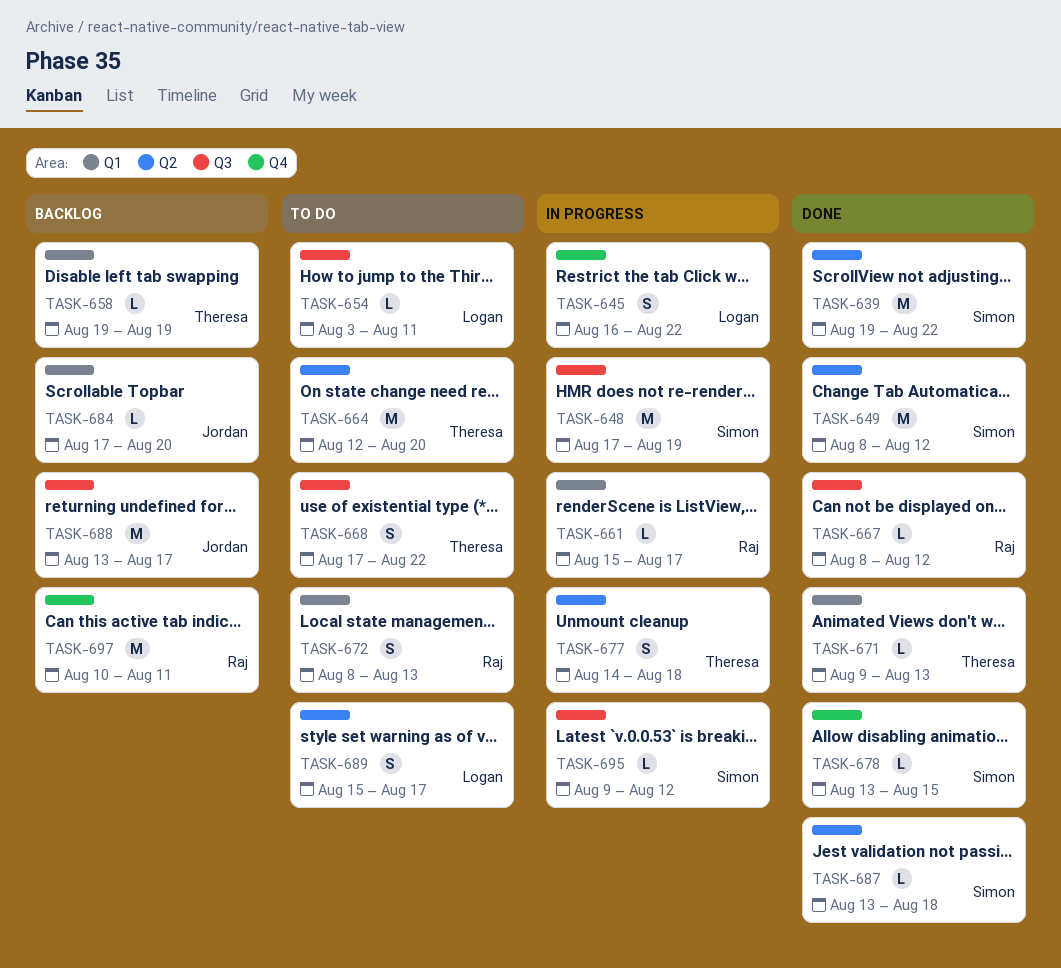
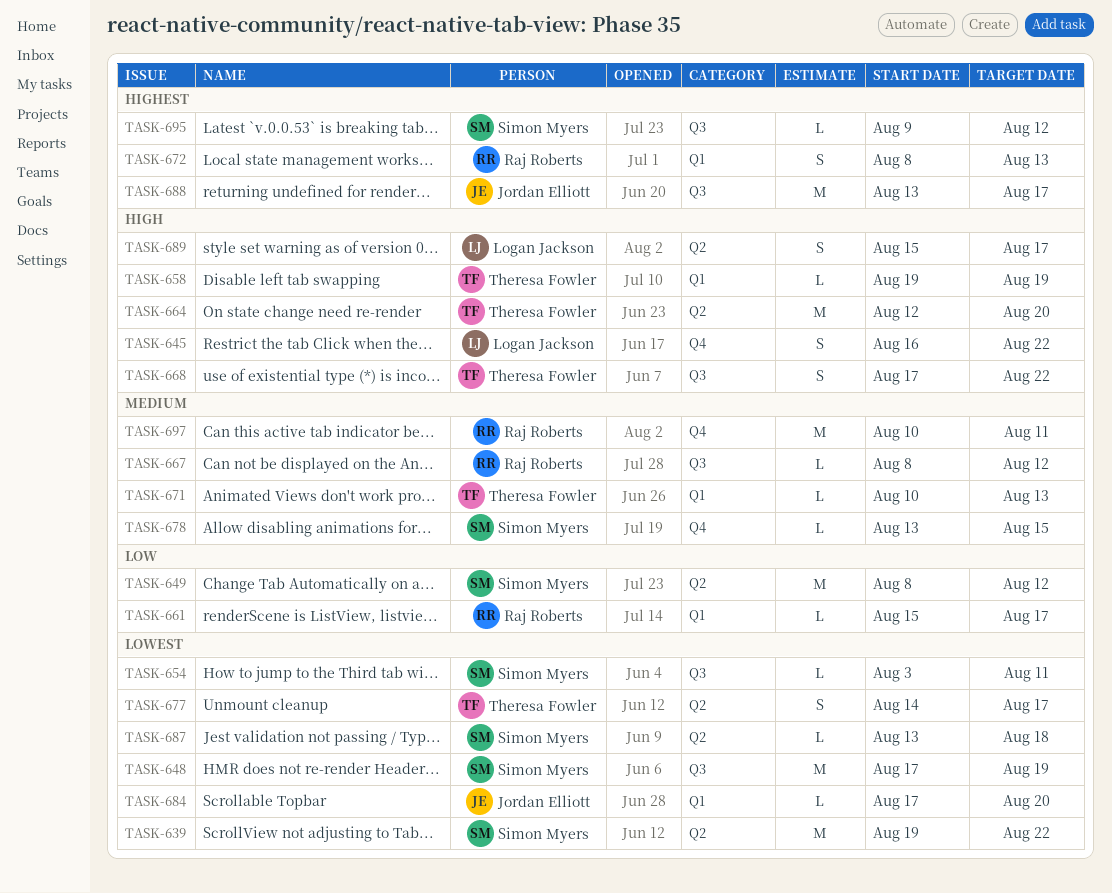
TASK-654, owner: Logan Jackson -> Simon Myers
TASK-671, start: Aug 9 -> Aug 10
TASK-677, due: Aug 18 -> Aug 17

